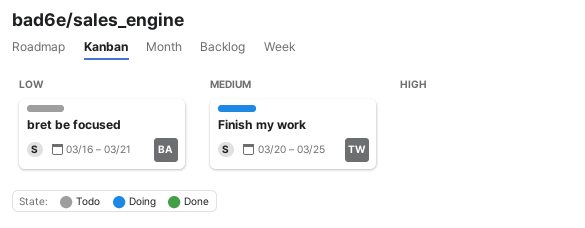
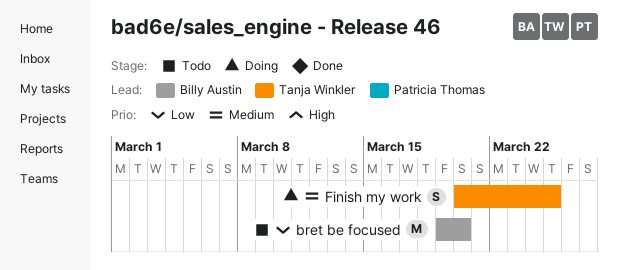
bret be focused, estimate: S -> M
bret be focused, start: Mar 16 -> Mar 19
bret be focused, due: Mar 21 -> Mar 20

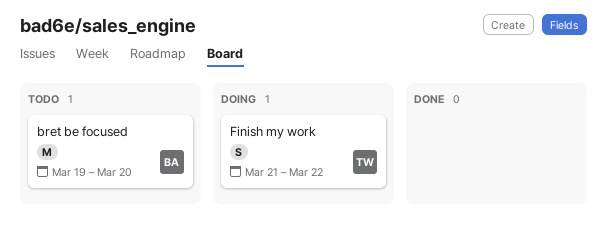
Finish my work, start: Mar 20 -> Mar 21
Finish my work, due: Mar 25 -> Mar 22

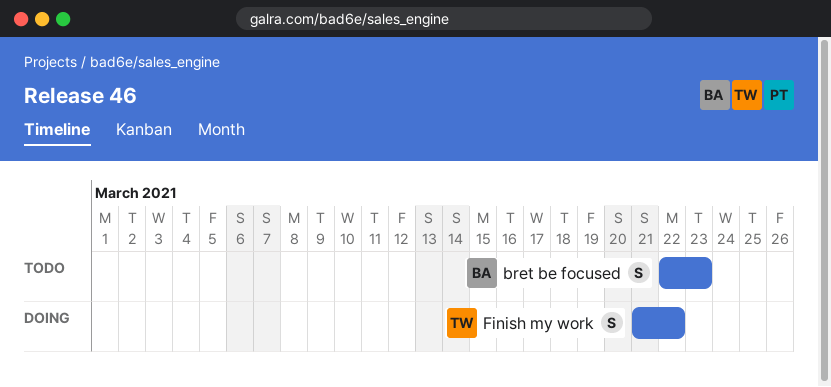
bret be focused, estimate: M -> S
bret be focused, start: Mar 19 -> Mar 22
bret be focused, due: Mar 20 -> Mar 23

